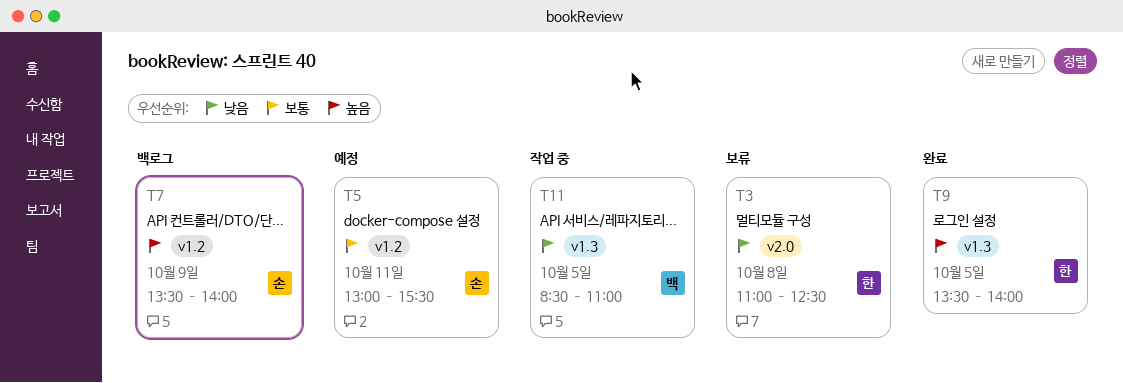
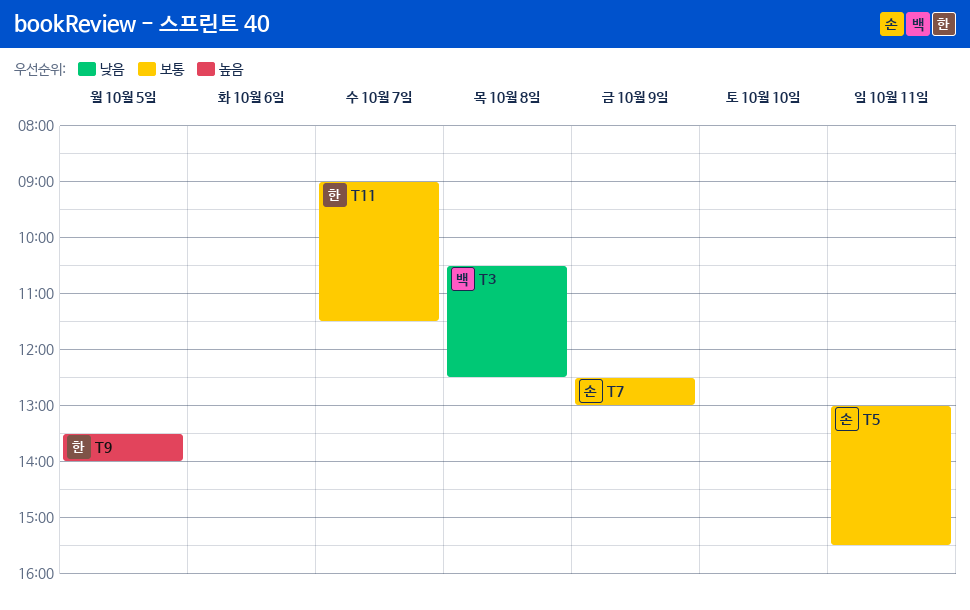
T3, owner: 한 -> 백
T3, begins: 11:00 -> 10:30
T7, priority: 높음 -> 보통
T7, begins: 13:30 -> 12:30
T7, ends: 14:00 -> 13:00
T11, owner: 백 -> 한
T11, priority: 낮음 -> 보통
T11, day: Oct 5 -> Oct 7
T11, begins: 08:30 -> 09:00
T11, ends: 11:00 -> 11:30

